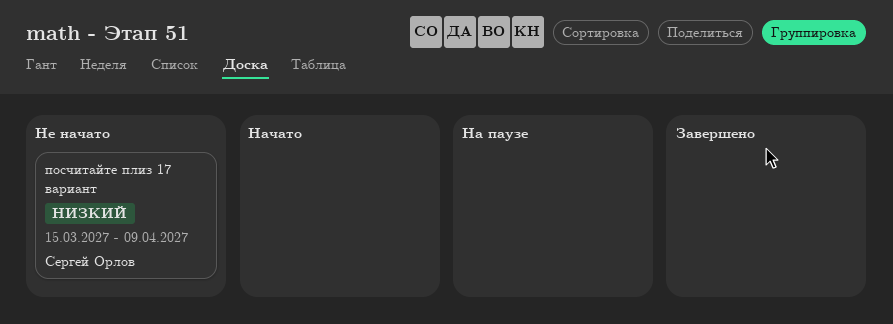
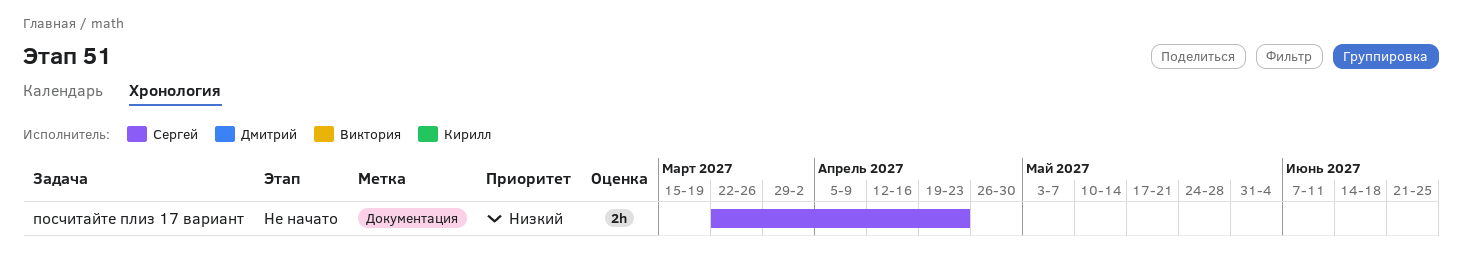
посчитайте плиз 17 вариант, start: Mar 15 -> Mar 22
посчитайте плиз 17 вариант, due: Apr 9 -> Apr 23

